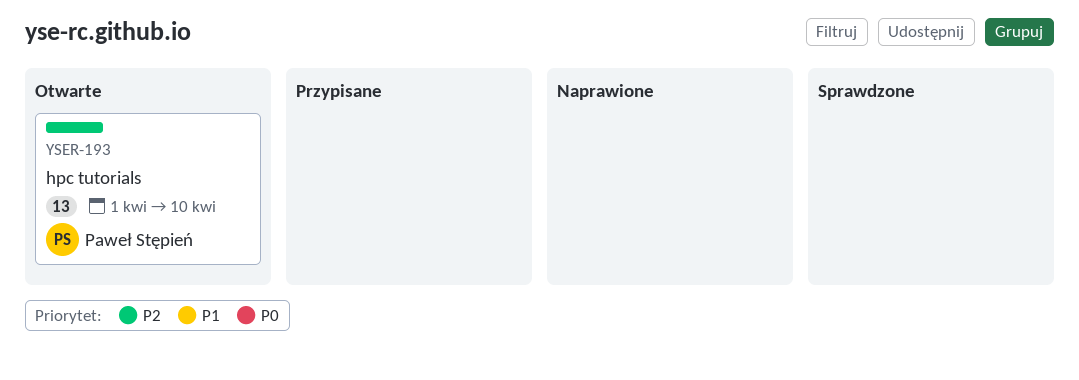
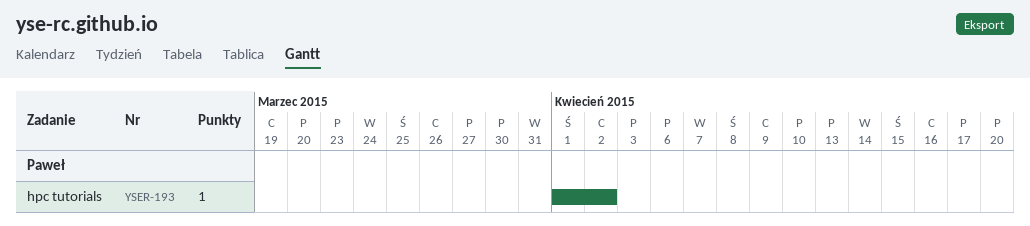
YSER-193, estimate: 13 -> 1
YSER-193, due: Apr 10 -> Apr 2

